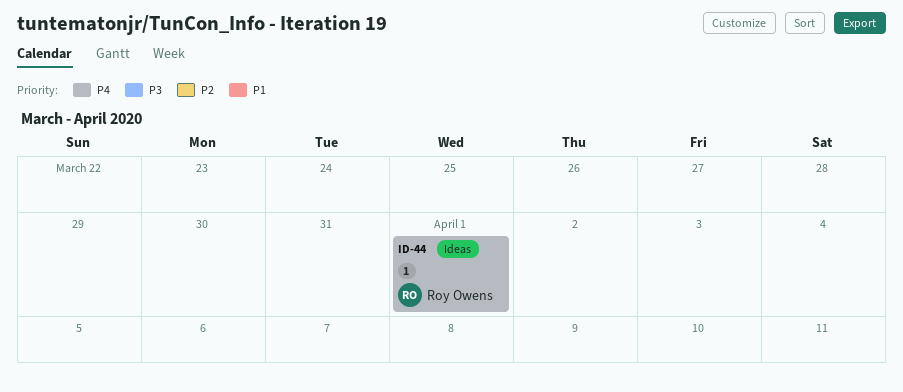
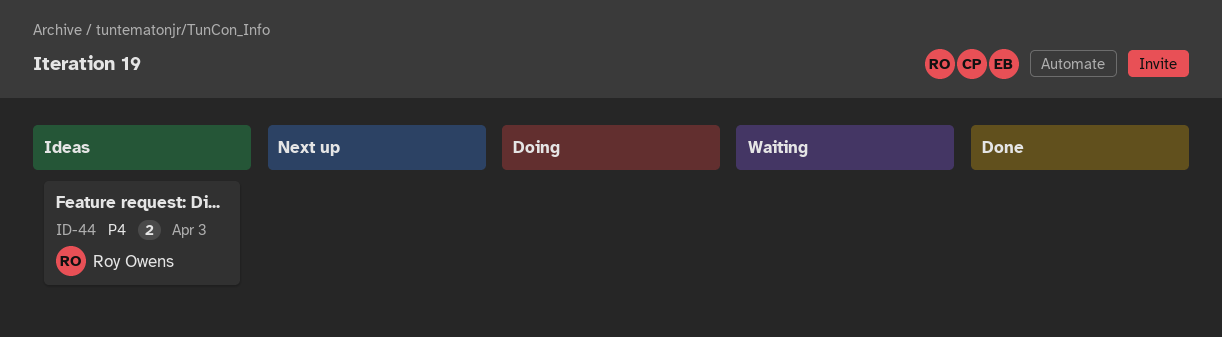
ID-44, estimate: 1 -> 2
ID-44, due: Apr 1 -> Apr 3

